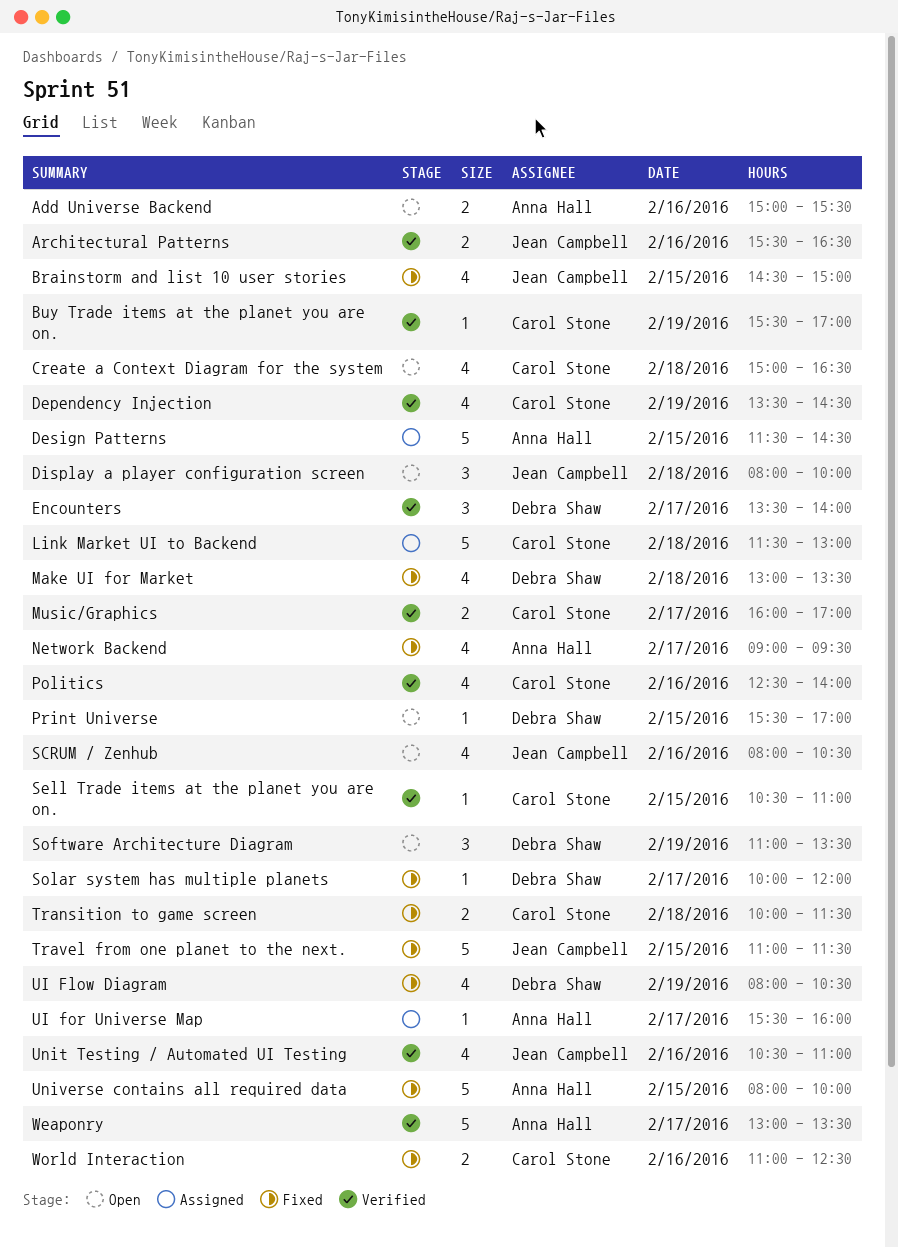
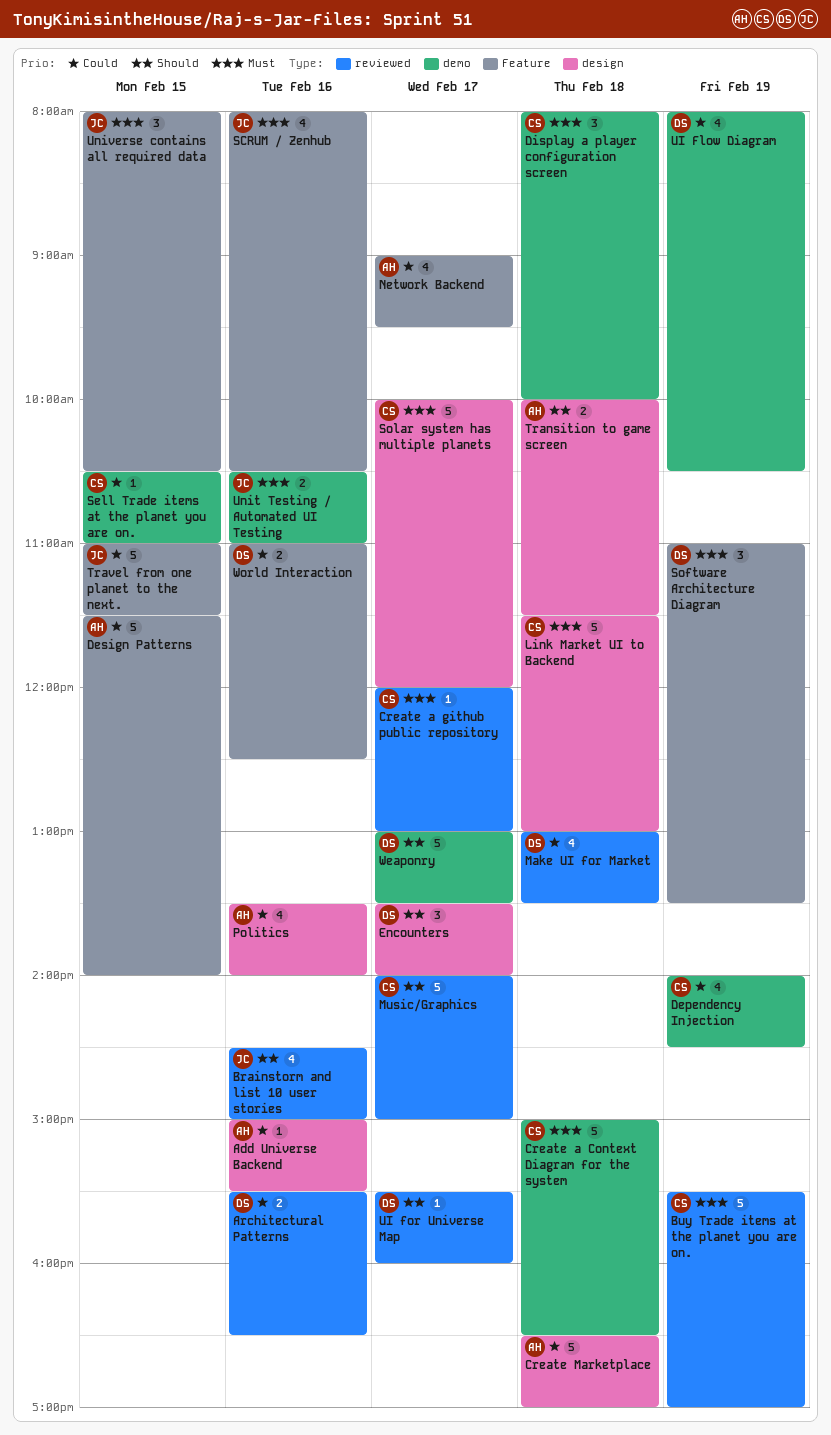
Add Universe Backend, estimate: 2 -> 1
Architectural Patterns, owner: Jean Campbell -> Debra Shaw
Brainstorm and list 10 user stories, day: Feb 15 -> Feb 16
Buy Trade items at the planet you are on., estimate: 1 -> 5
Create a Context Diagram for the system, estimate: 4 -> 5
Create a github public repository: none -> present
Create Marketplace: none -> present
Dependency Injection, begins: 13:30 -> 14:00
Design Patterns, ends: 14:30 -> 14:00
Display a player configuration screen, owner: Jean Campbell -> Carol Stone
Music/Graphics, estimate: 2 -> 5
Music/Graphics, begins: 16:00 -> 14:00
Music/Graphics, ends: 17:00 -> 15:00
Politics, owner: Carol Stone -> Anna Hall
Politics, begins: 12:30 -> 13:30
Print Universe: present -> none
Solar system has multiple planets, owner: Debra Shaw -> Carol Stone
Solar system has multiple planets, estimate: 1 -> 5
Transition to game screen, owner: Carol Stone -> Anna Hall
UI for Universe Map, owner: Anna Hall -> Debra Shaw
Unit Testing / Automated UI Testing, estimate: 4 -> 2
Universe contains all required data, owner: Anna Hall -> Jean Campbell
Universe contains all required data, estimate: 5 -> 3
Universe contains all required data, ends: 10:00 -> 10:30
Weaponry, owner: Anna Hall -> Debra Shaw
World Interaction, owner: Carol Stone -> Debra Shaw

